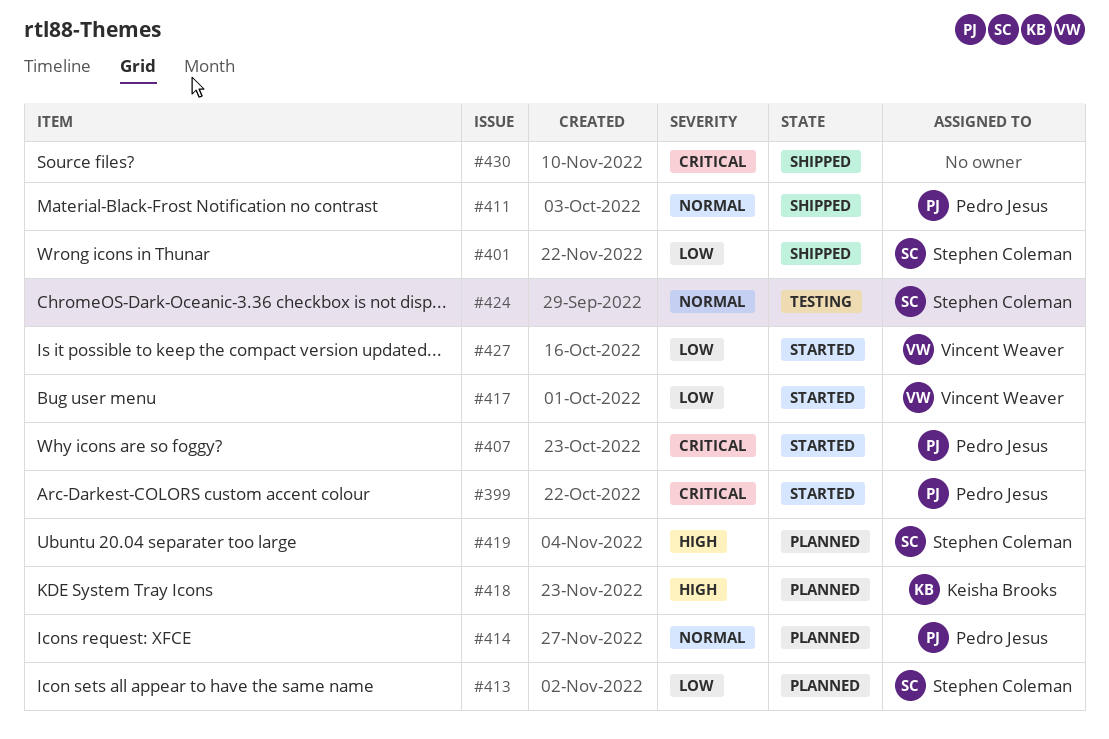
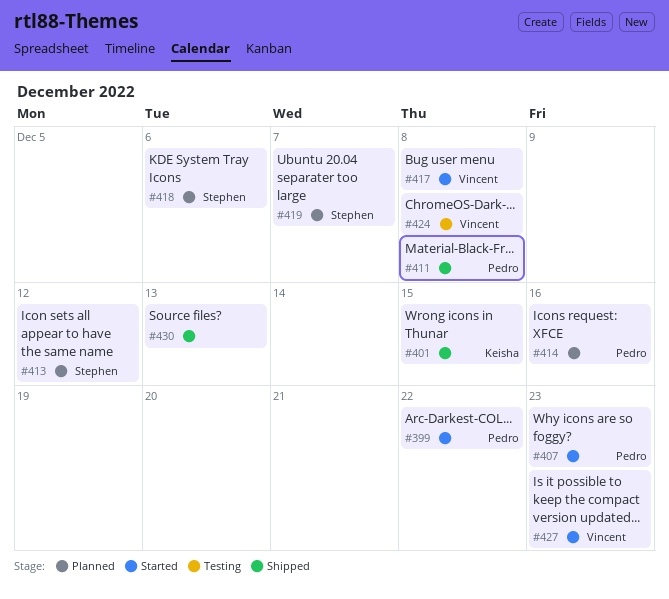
#401, owner: Stephen Coleman -> Keisha Brooks
#418, owner: Keisha Brooks -> Stephen Coleman
#424, owner: Stephen Coleman -> Vincent Weaver

